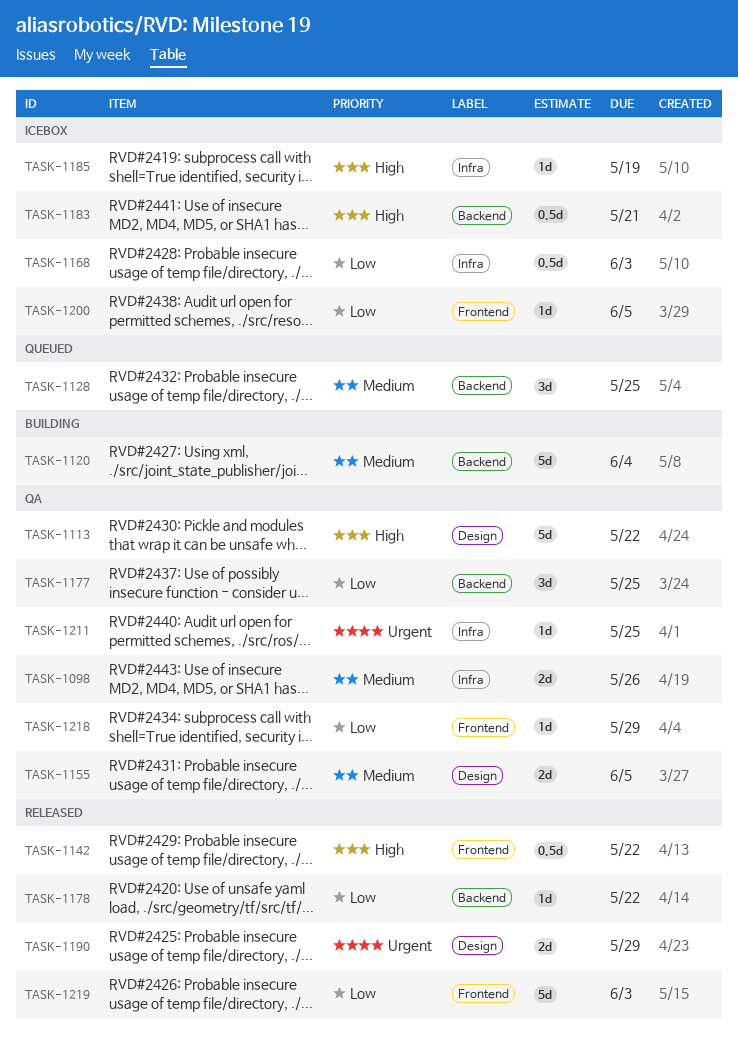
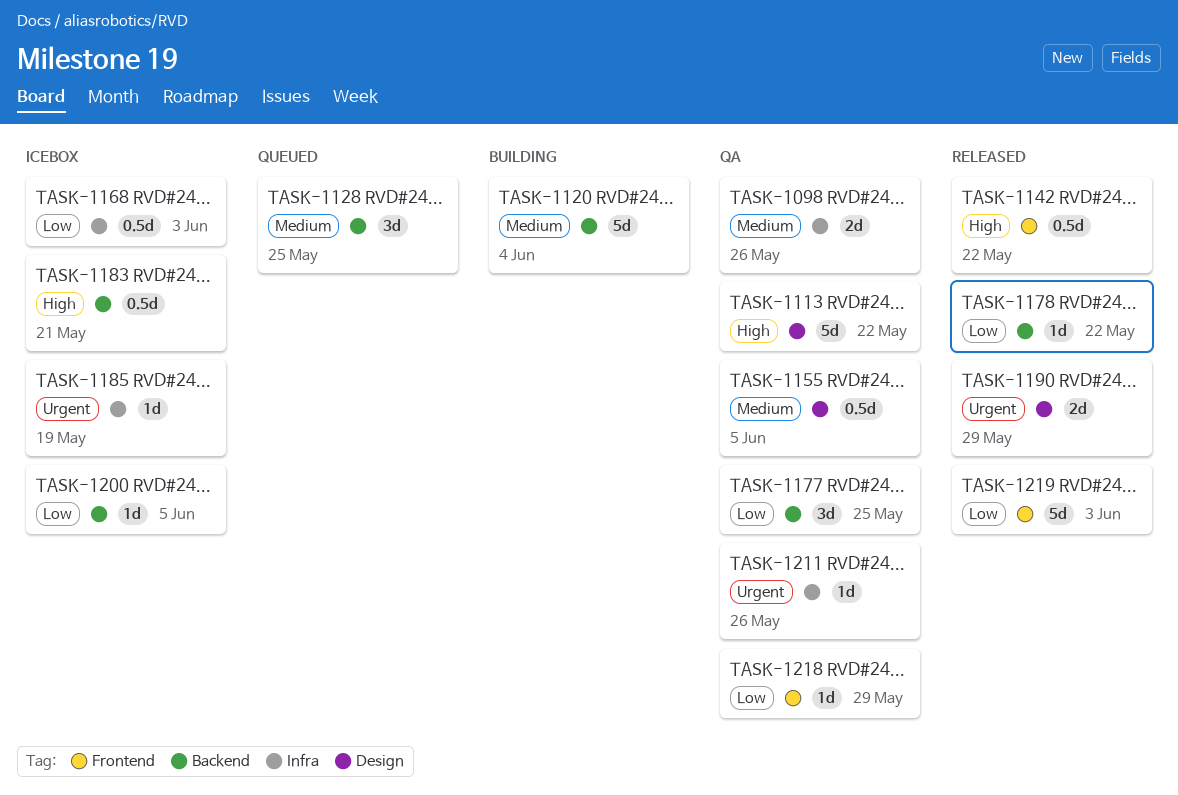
TASK-1155, estimate: 2d -> 0.5d
TASK-1185, priority: High -> Urgent
TASK-1200, label: Frontend -> Backend
TASK-1211, due: May 25 -> May 26

